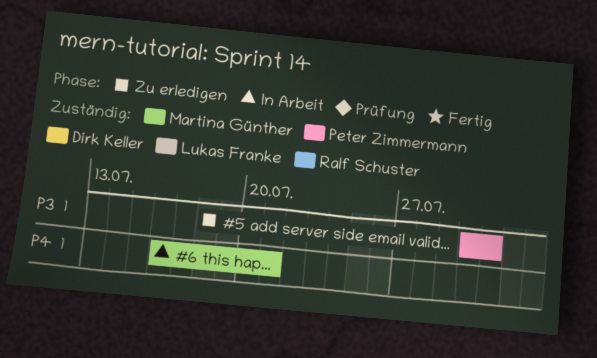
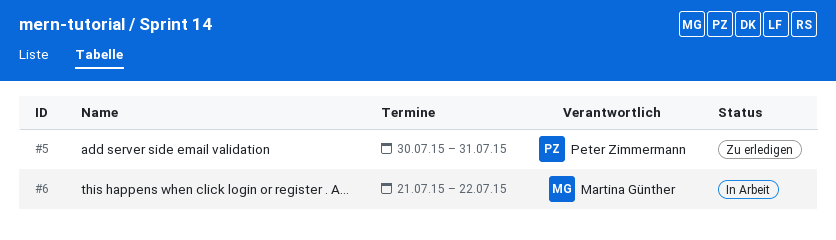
#6, start: Jul 16 -> Jul 21
#6, due: Jul 21 -> Jul 22

